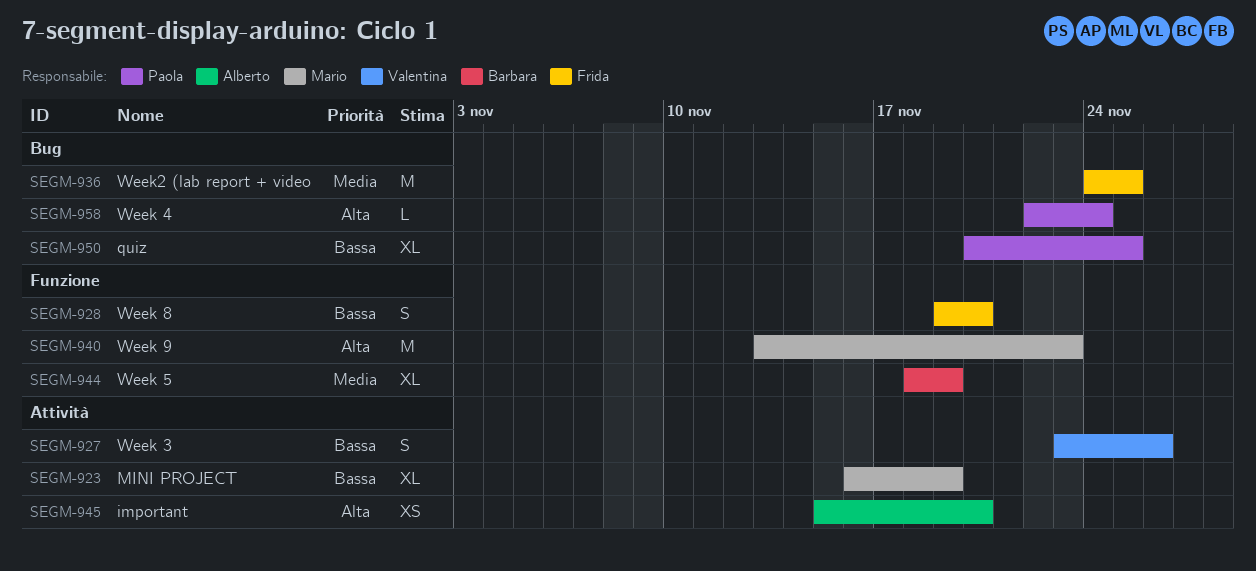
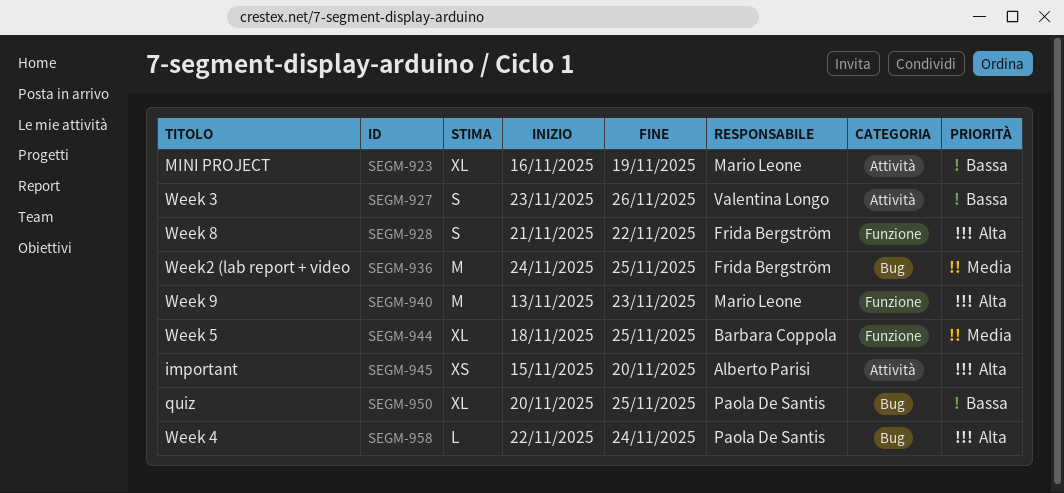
SEGM-928, priority: Bassa -> Alta
SEGM-928, start: Nov 19 -> Nov 21
SEGM-928, due: Nov 20 -> Nov 22
SEGM-944, due: Nov 19 -> Nov 25

